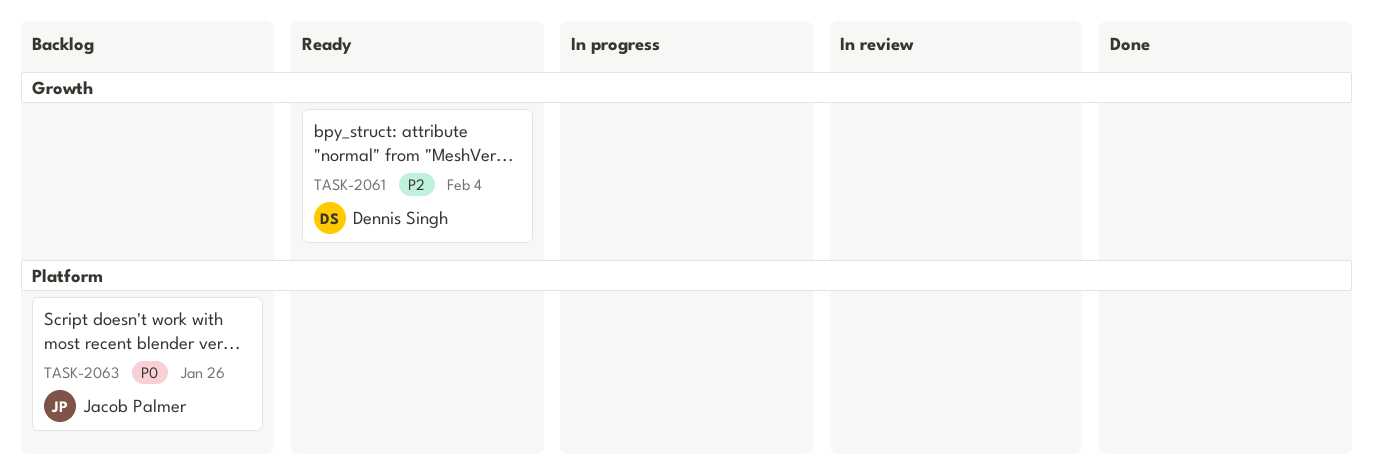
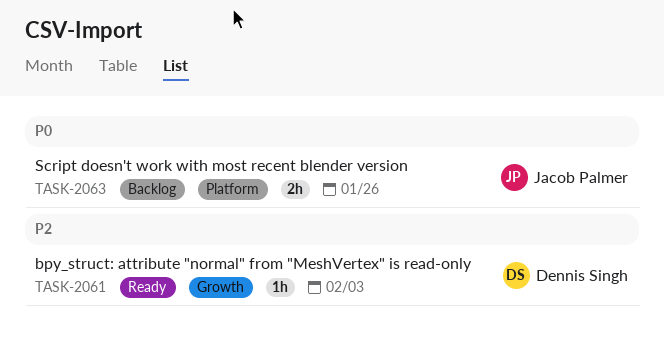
TASK-2061, due: Feb 4 -> Feb 3

